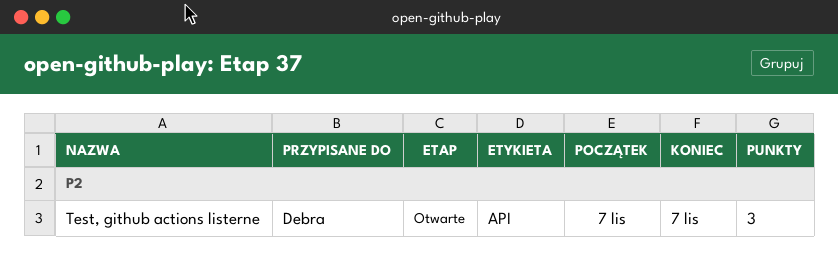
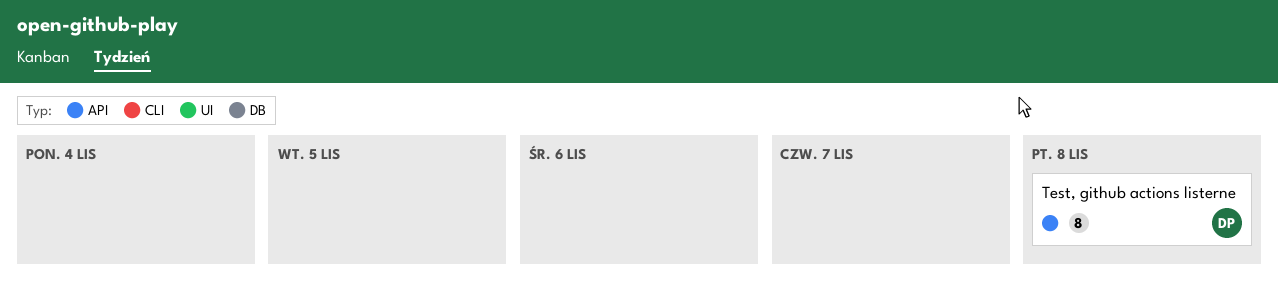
Test, github actions listerne, estimate: 3 -> 8
Test, github actions listerne, due: Nov 7 -> Nov 8

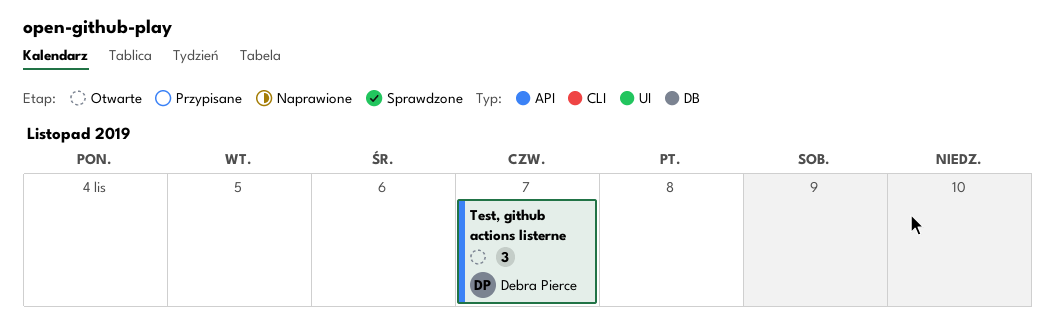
Test, github actions listerne, estimate: 8 -> 3
Test, github actions listerne, due: Nov 8 -> Nov 7

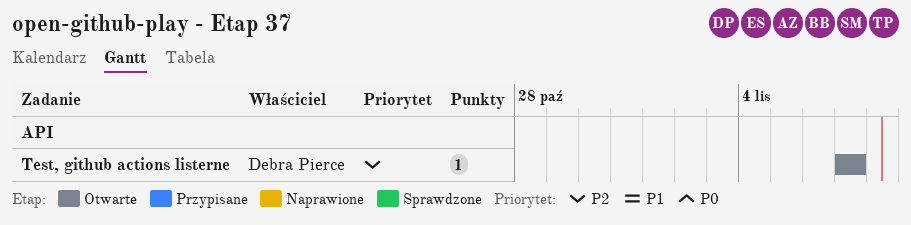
Test, github actions listerne, estimate: 3 -> 1

